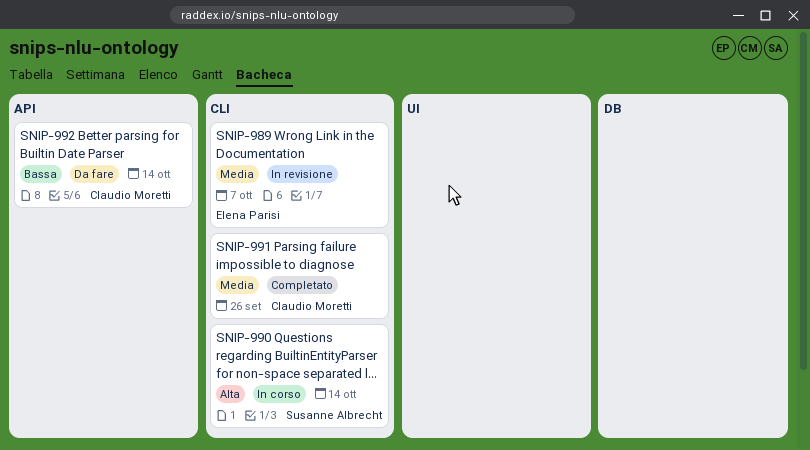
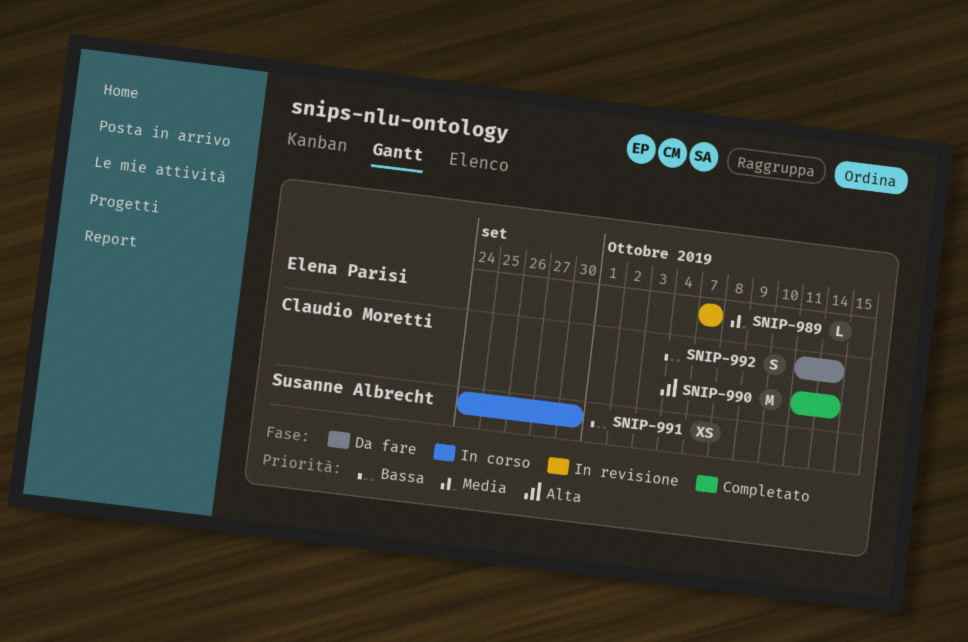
SNIP-990, status: In corso -> Completato
SNIP-990, owner: Susanne Albrecht -> Claudio Moretti
SNIP-991, status: Completato -> In corso
SNIP-991, owner: Claudio Moretti -> Susanne Albrecht
SNIP-991, priority: Media -> Bassa
SNIP-991, due: Sep 26 -> Sep 30

